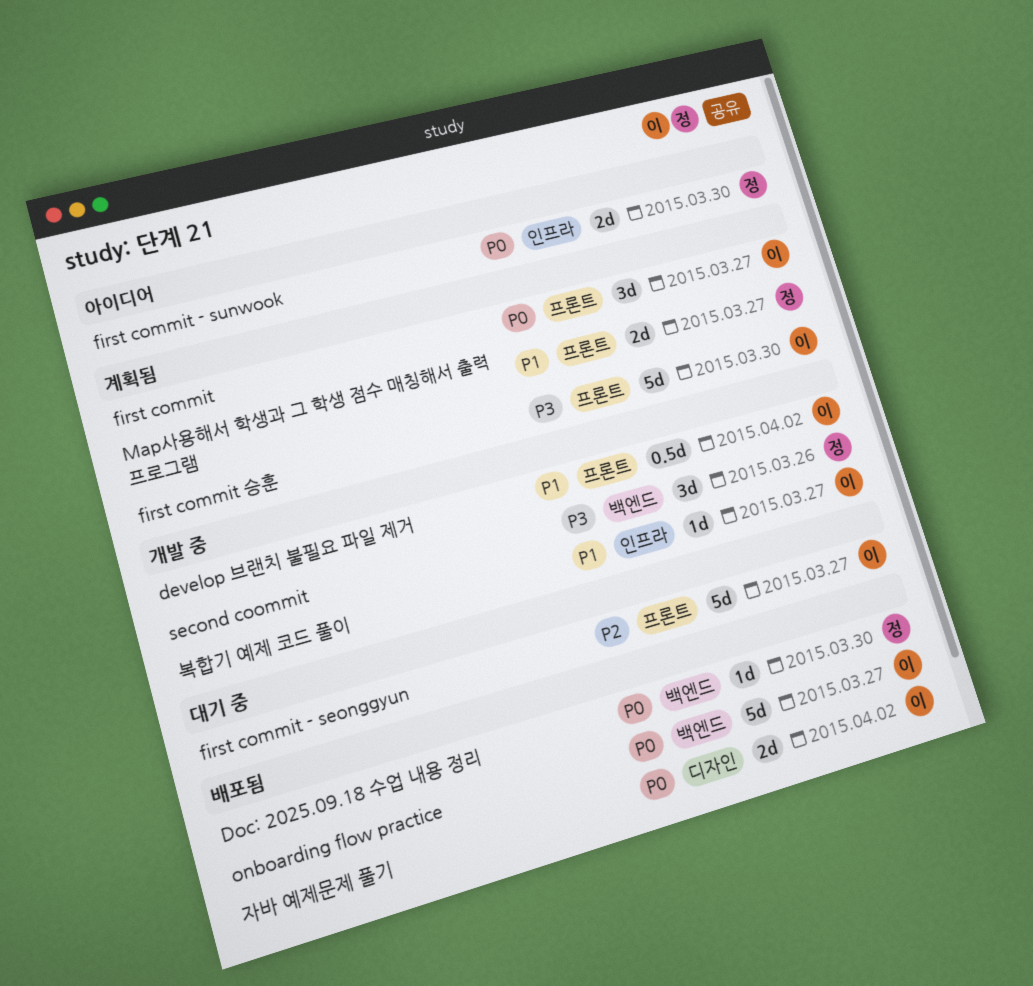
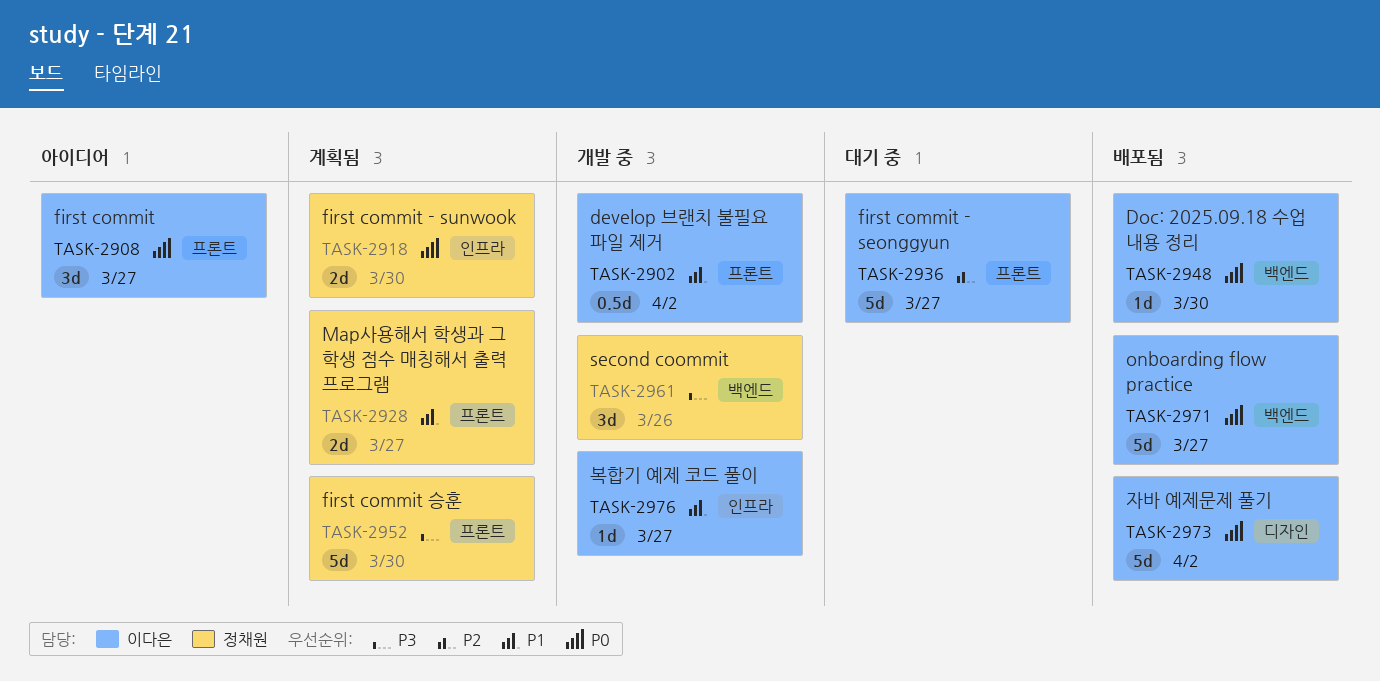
Doc: 2025.09.18 수업 내용 정리, owner: 정채원 -> 이다은
first commit, status: 계획됨 -> 아이디어
first commit - sunwook, status: 아이디어 -> 계획됨
first commit 승훈, owner: 이다은 -> 정채원
자바 예제문제 풀기, estimate: 2d -> 5d

